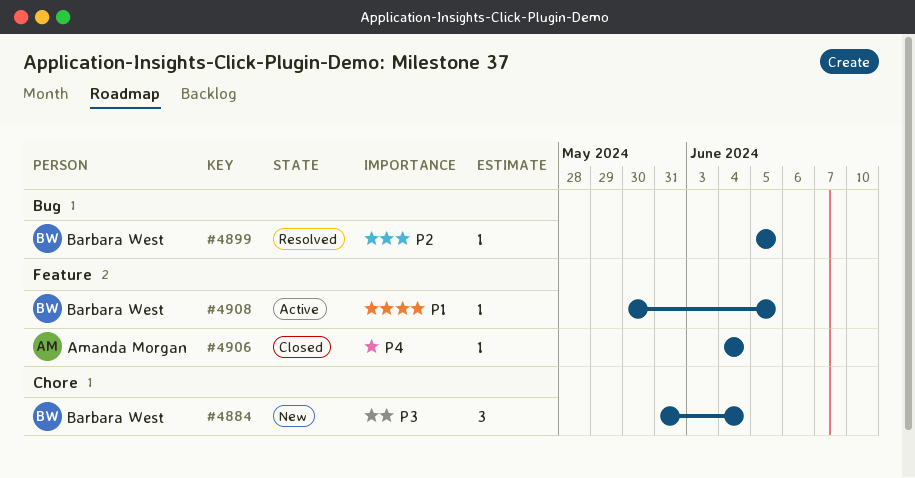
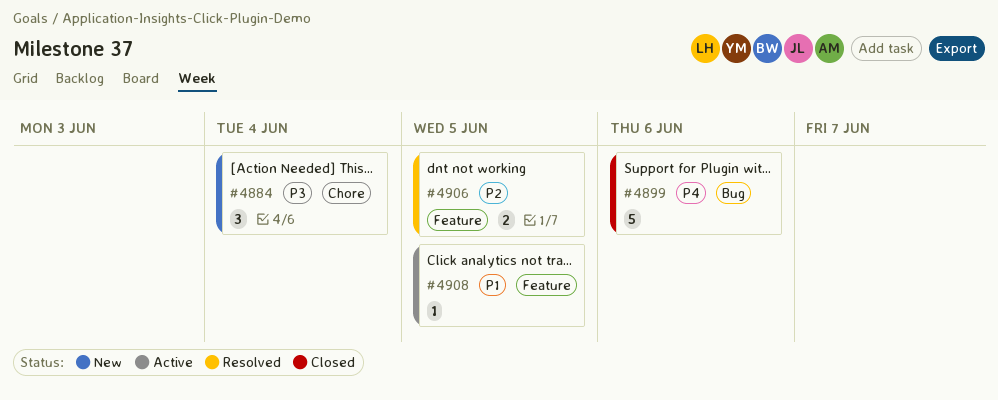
#4899, status: Resolved -> Closed
#4899, priority: P2 -> P4
#4899, estimate: 1 -> 5
#4899, due: Jun 5 -> Jun 6
#4906, status: Closed -> Resolved
#4906, priority: P4 -> P2
#4906, estimate: 1 -> 2
#4906, due: Jun 4 -> Jun 5

